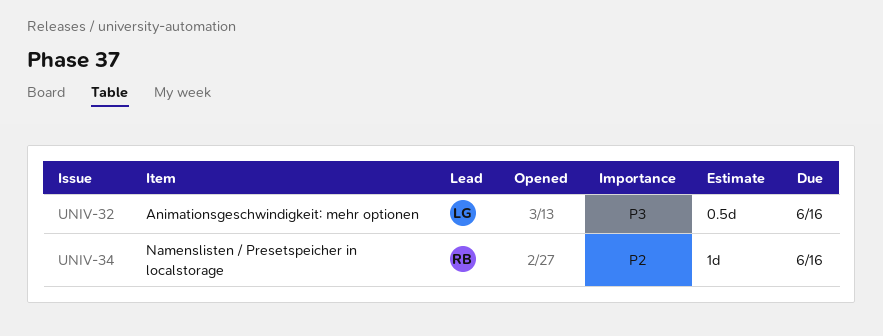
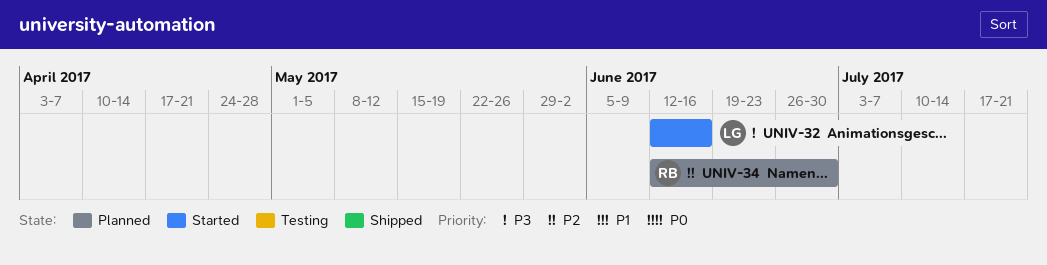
UNIV-34, due: Jun 16 -> Jun 30

